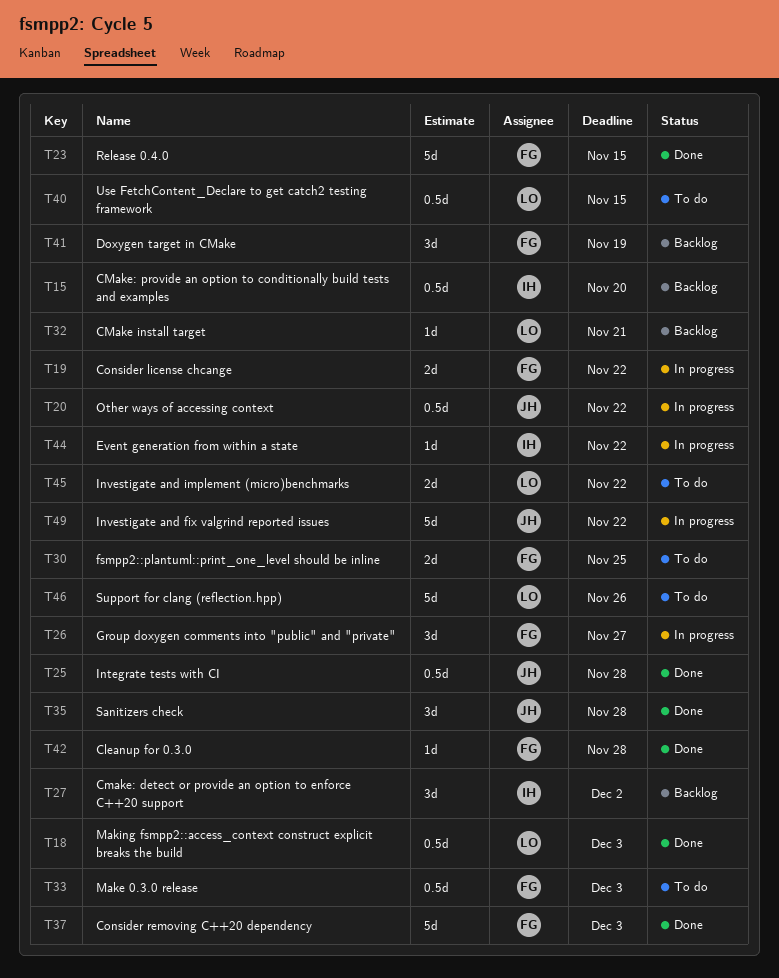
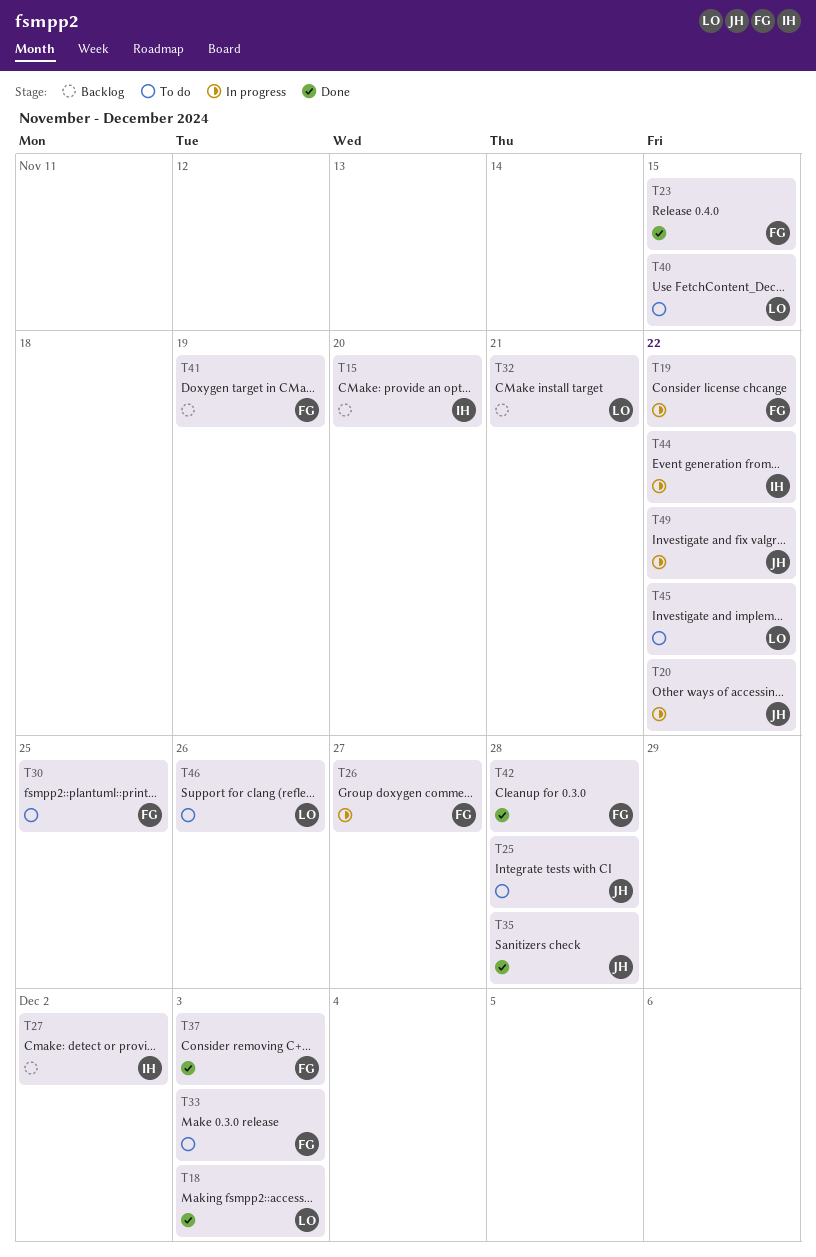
T25, status: Done -> To do

